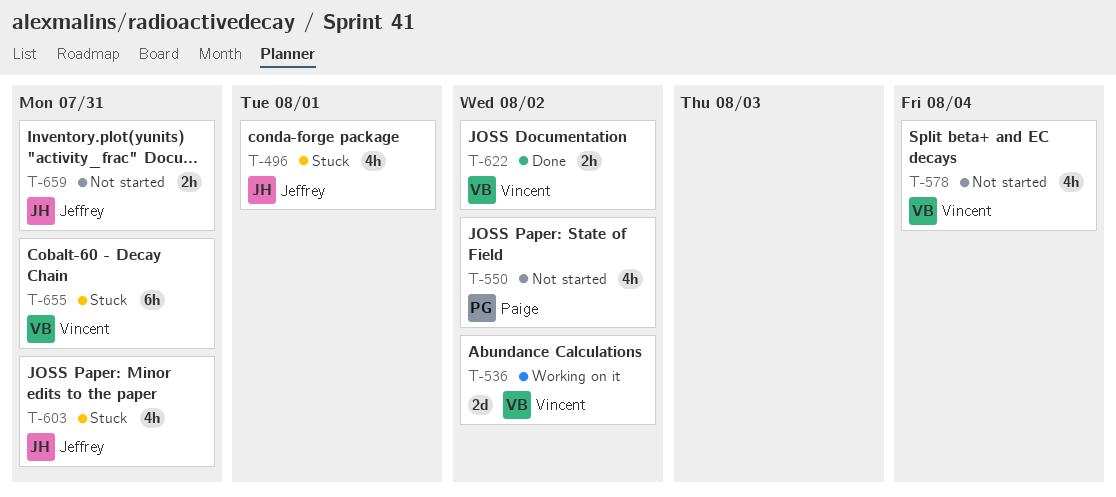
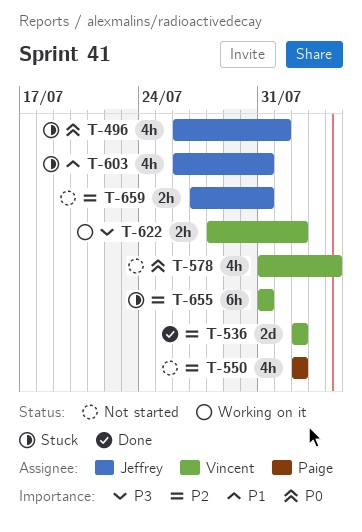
T-536, status: Working on it -> Done
T-622, status: Done -> Working on it

